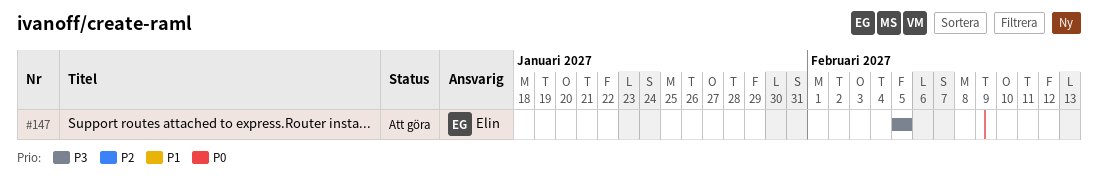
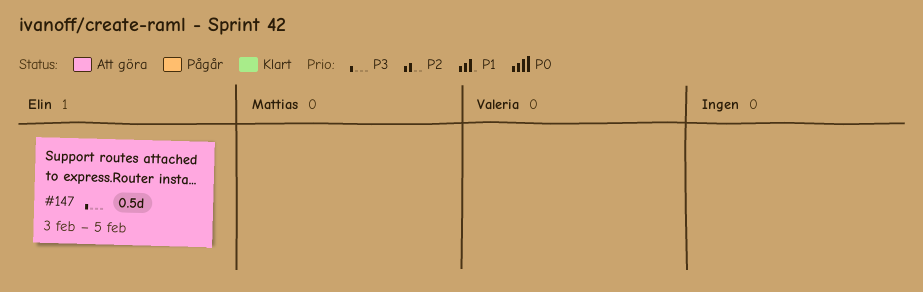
#147, start: Feb 5 -> Feb 3

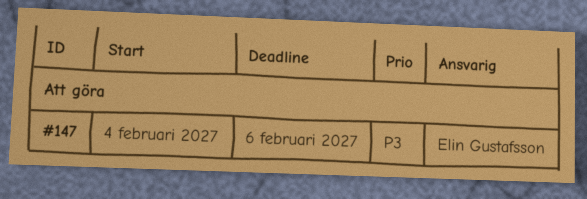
#147, start: Feb 3 -> Feb 4
#147, due: Feb 5 -> Feb 6

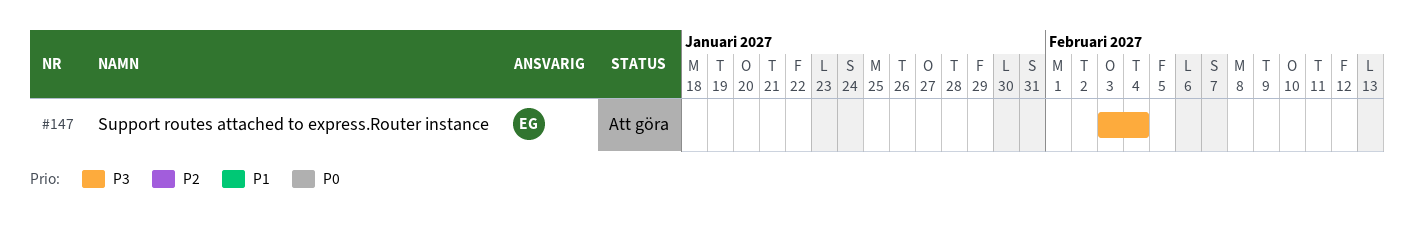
#147, start: Feb 4 -> Feb 3
#147, due: Feb 6 -> Feb 4

